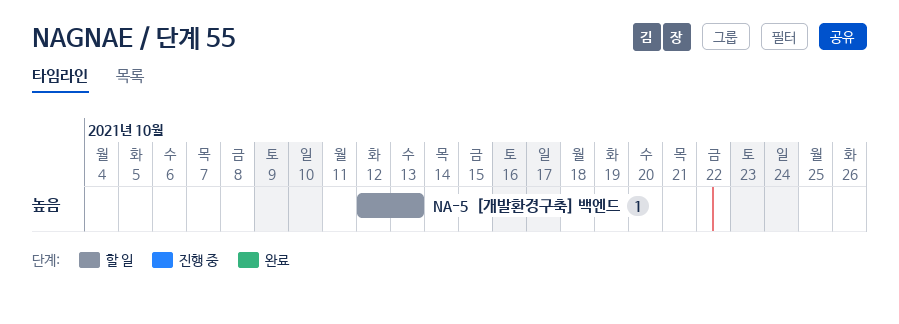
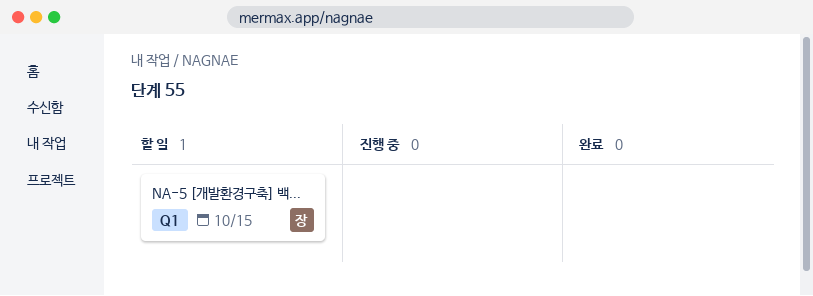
NA-5, due: Oct 13 -> Oct 15

